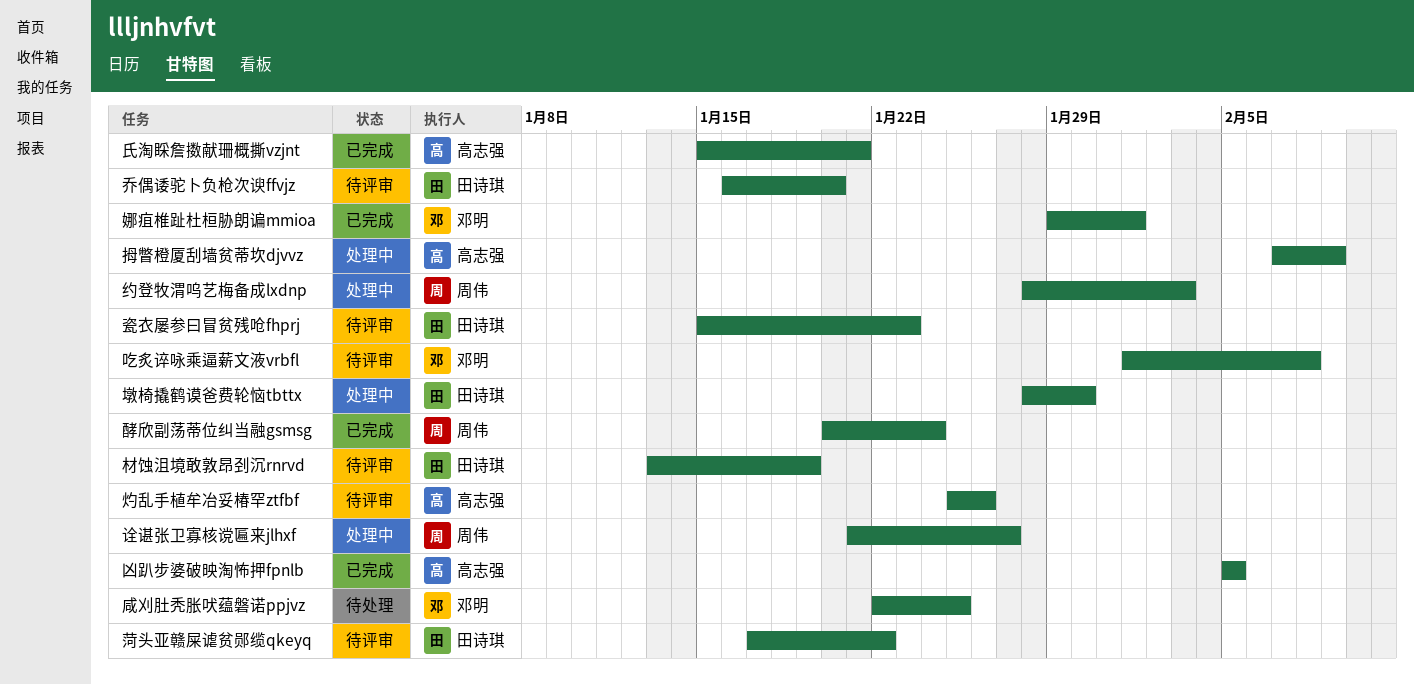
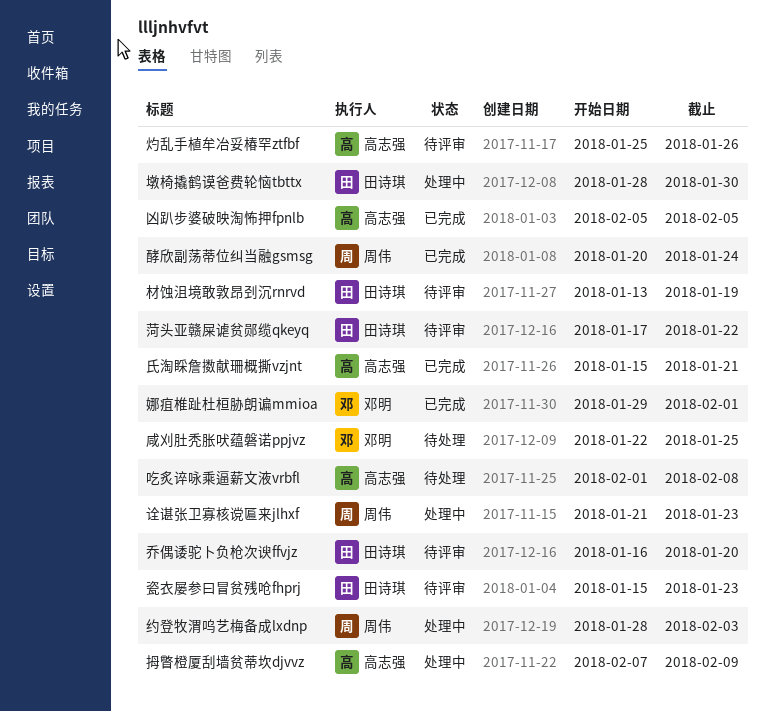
吃炙谇咏乘逼薪文液vrbfl, status: 待评审 -> 待处理
吃炙谇咏乘逼薪文液vrbfl, owner: 邓明 -> 高志强
诠谌张卫寡核谠匾来jlhxf, due: Jan 27 -> Jan 23

